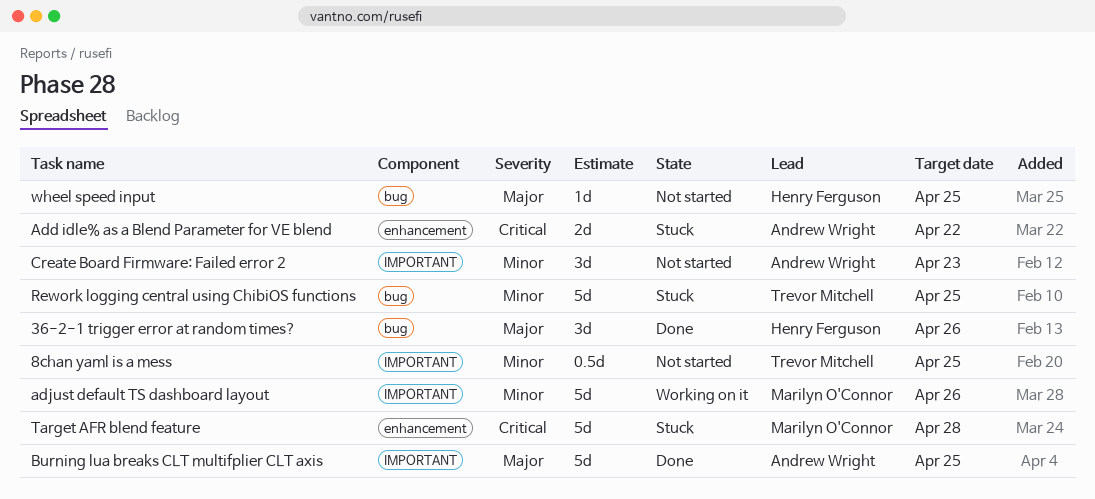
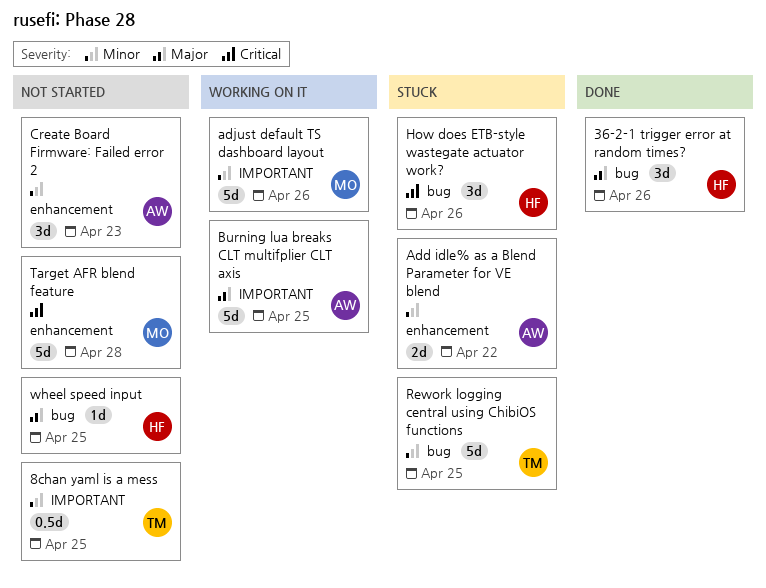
Add idle% as a Blend Parameter for VE blend, priority: Critical -> Minor
Burning lua breaks CLT multifplier CLT axis, status: Done -> Working on it
Create Board Firmware: Failed error 2, label: IMPORTANT -> enhancement
How does ETB-style wastegate actuator work?: none -> present
Target AFR blend feature, status: Stuck -> Not started

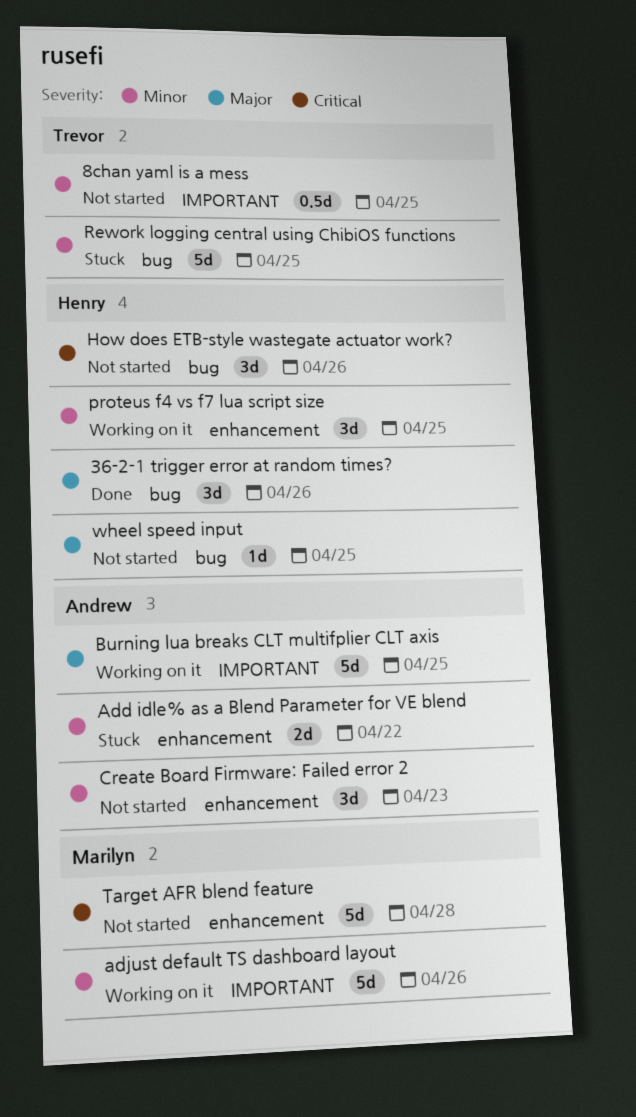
How does ETB-style wastegate actuator work?, status: Stuck -> Not started
proteus f4 vs f7 lua script size: none -> present

